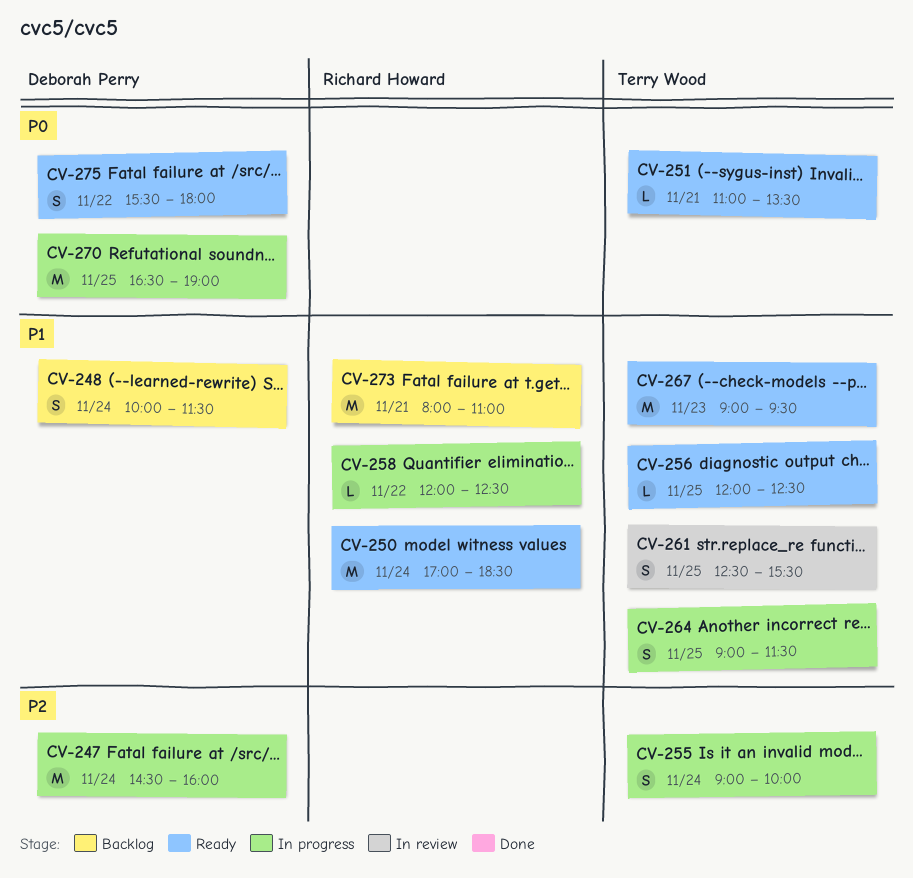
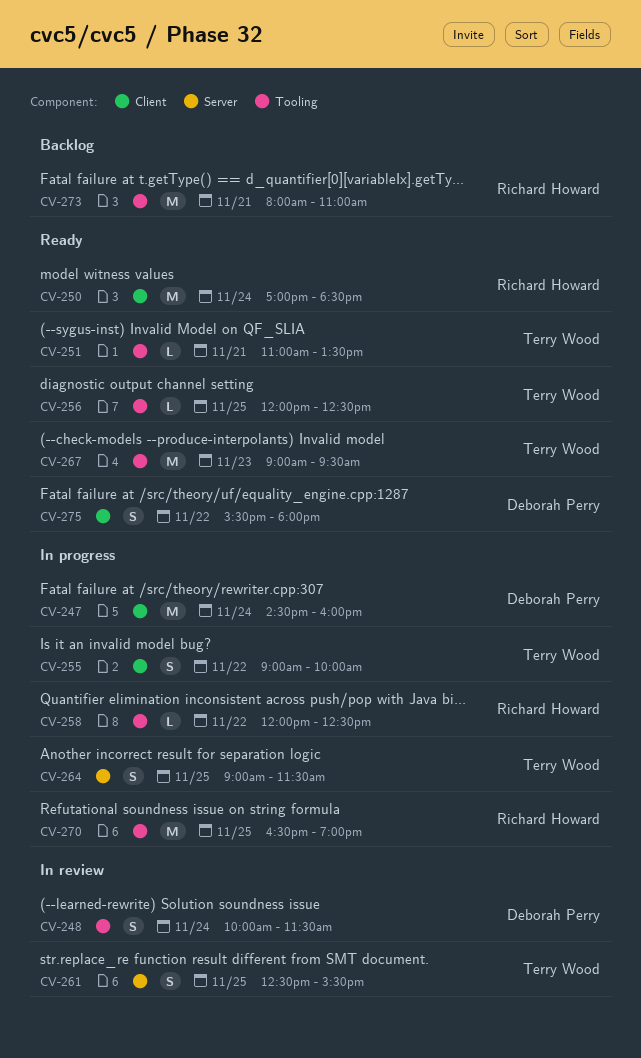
CV-248, status: Backlog -> In review
CV-255, day: Nov 24 -> Nov 22
CV-270, owner: Deborah Perry -> Richard Howard

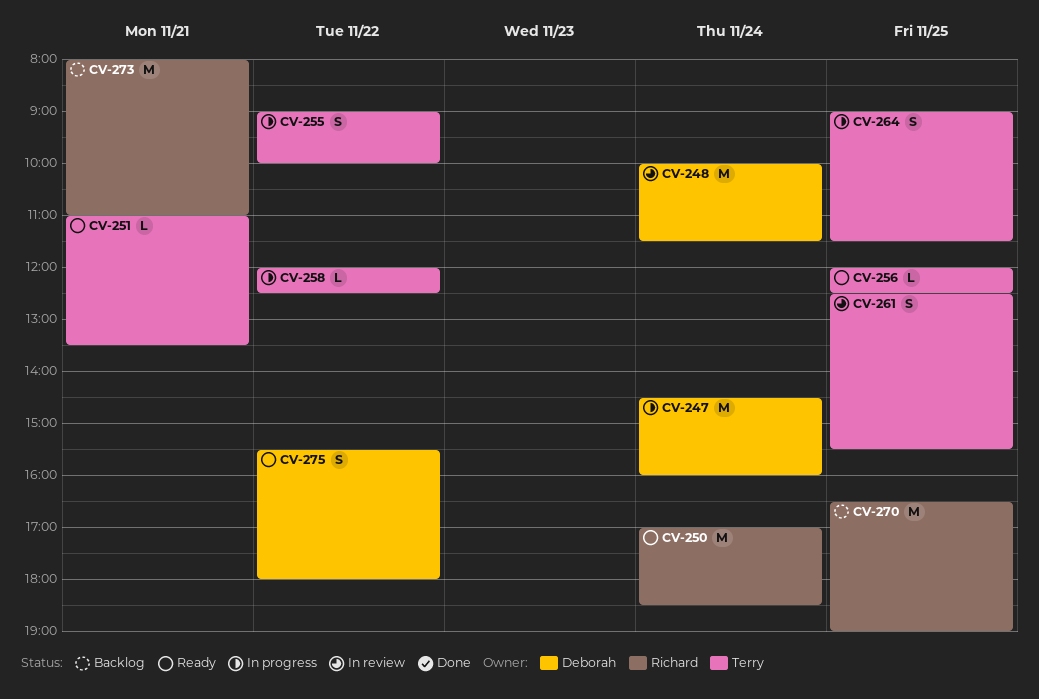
CV-248, estimate: S -> M
CV-258, owner: Richard Howard -> Terry Wood
CV-267: present -> none
CV-270, status: In progress -> Backlog

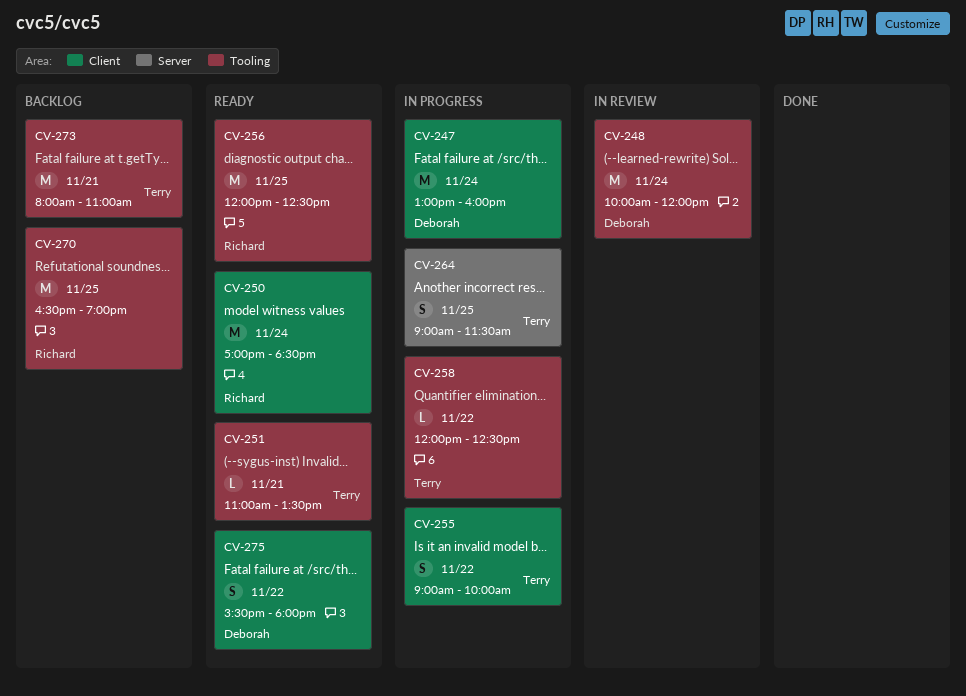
CV-247, begins: 14:30 -> 13:00
CV-248, ends: 11:30 -> 12:00
CV-256, owner: Terry -> Richard
CV-256, estimate: L -> M
CV-261: present -> none
CV-273, owner: Richard -> Terry

